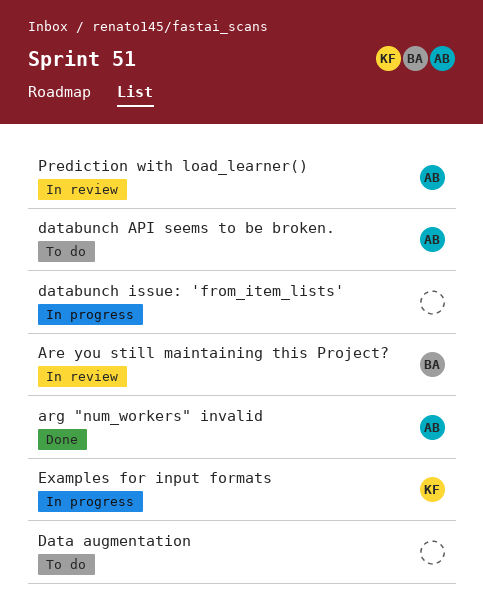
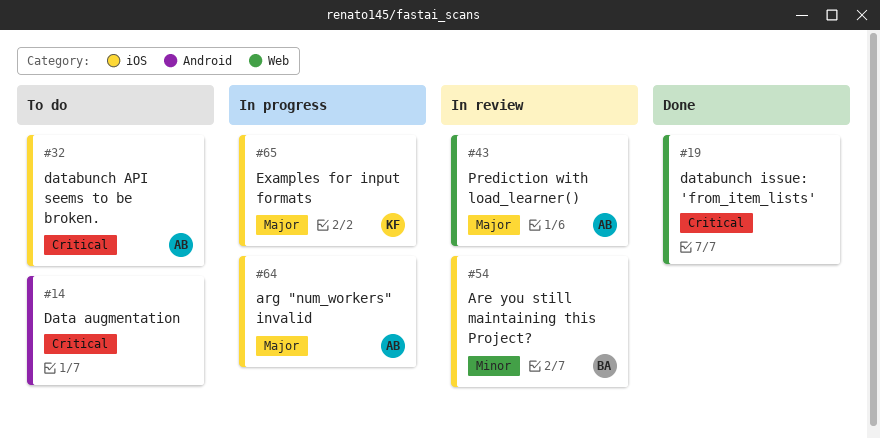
arg "num_workers" invalid, status: Done -> In progress
databunch issue: 'from_item_lists', status: In progress -> Done

